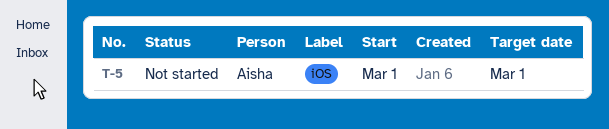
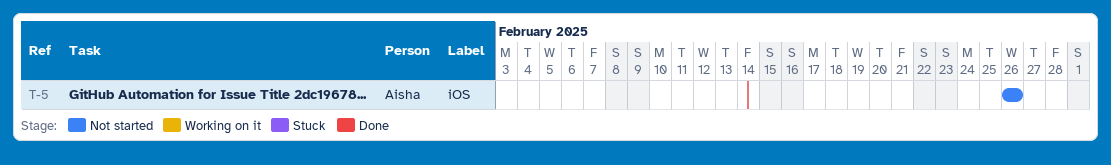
T-5, start: Mar 1 -> Feb 26
T-5, due: Mar 1 -> Feb 26

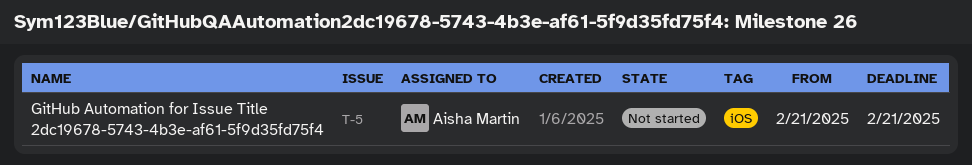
T-5, start: Feb 26 -> Feb 21
T-5, due: Feb 26 -> Feb 21

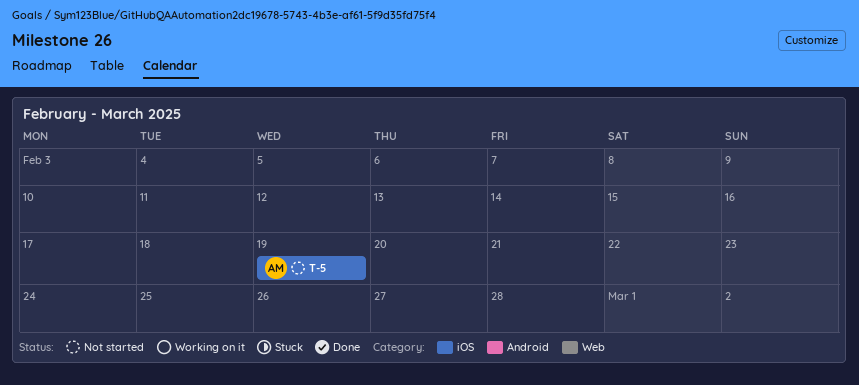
T-5, start: Feb 21 -> Feb 19
T-5, due: Feb 21 -> Feb 19

